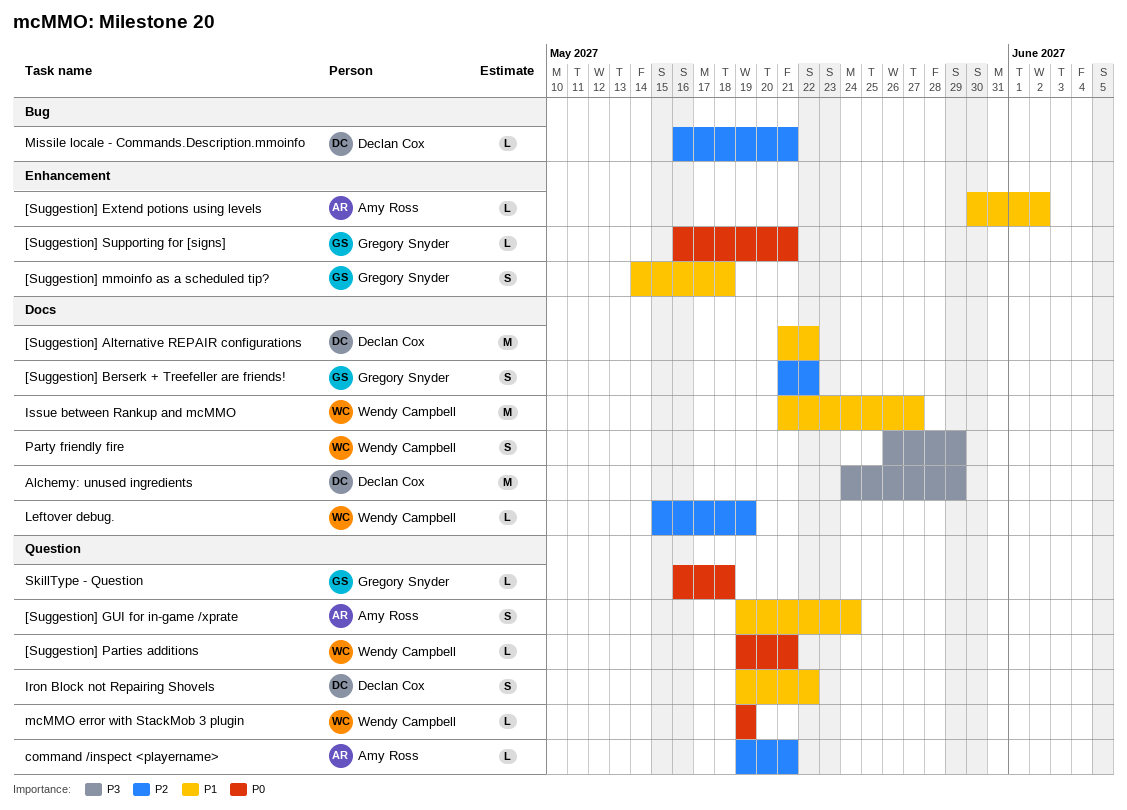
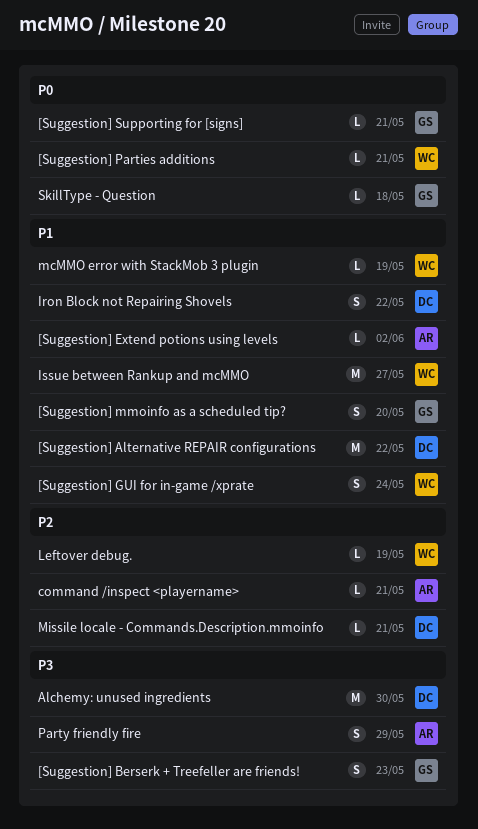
[Suggestion] Berserk + Treefeller are friends!, priority: P2 -> P3
[Suggestion] Berserk + Treefeller are friends!, due: May 22 -> May 23
[Suggestion] GUI for in-game /xprate, owner: Amy Ross -> Wendy Campbell
[Suggestion] mmoinfo as a scheduled tip?, due: May 18 -> May 20
Alchemy: unused ingredients, due: May 29 -> May 30
mcMMO error with StackMob 3 plugin, priority: P0 -> P1
Party friendly fire, owner: Wendy Campbell -> Amy Ross

